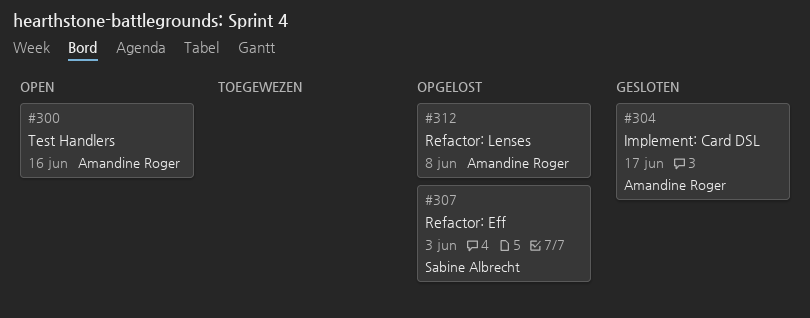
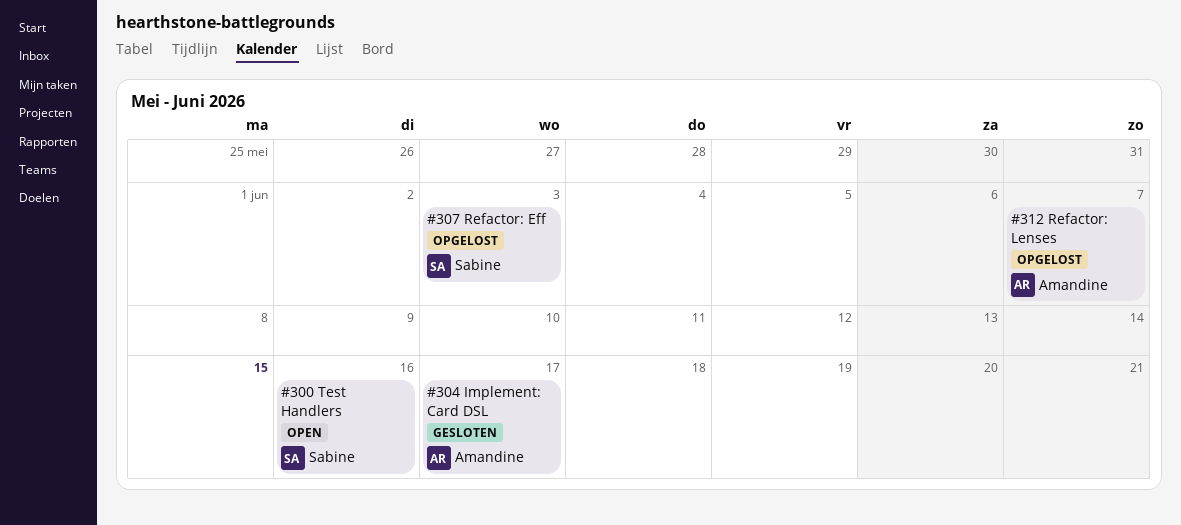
#300, owner: Amandine Roger -> Sabine Albrecht
#312, due: Jun 8 -> Jun 7

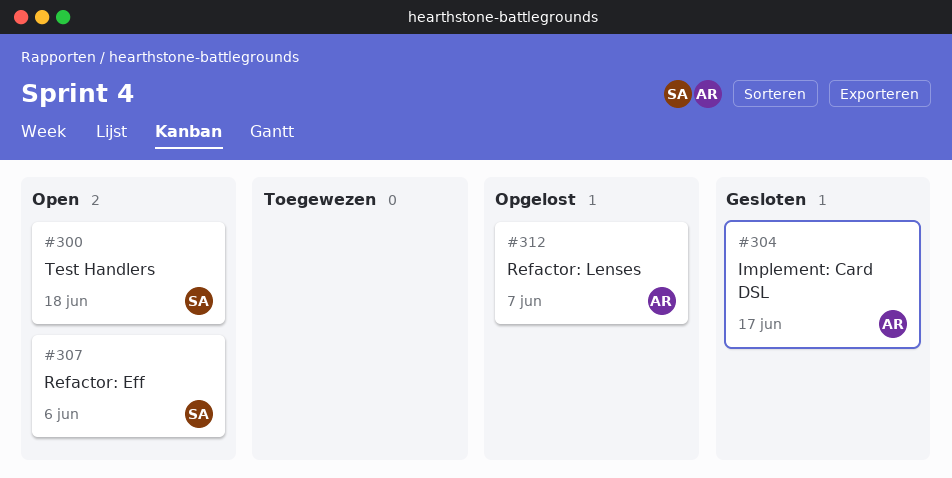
#300, due: Jun 16 -> Jun 18
#307, status: Opgelost -> Open
#307, due: Jun 3 -> Jun 6

